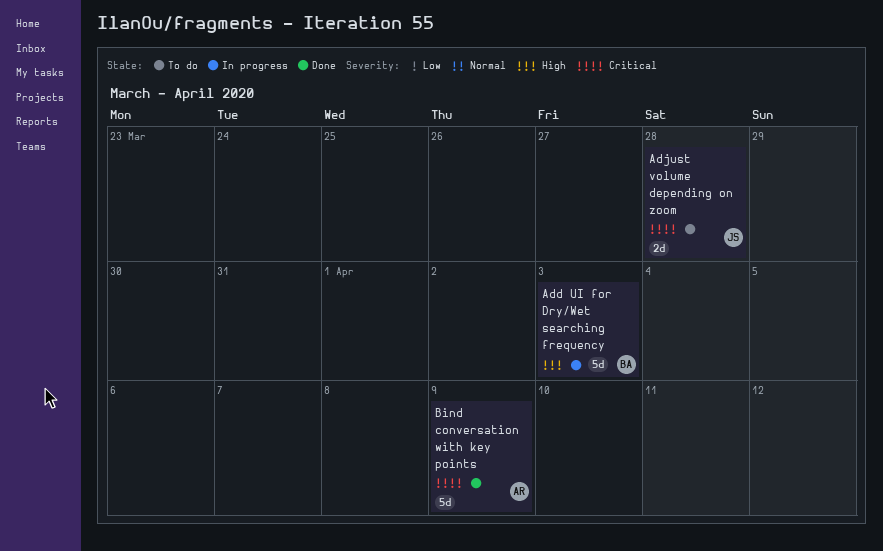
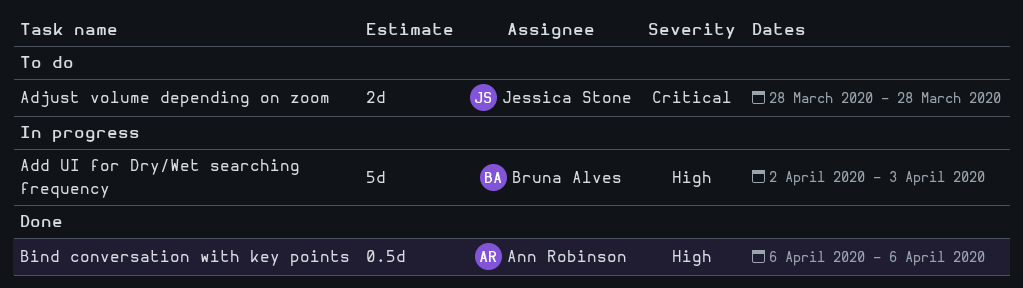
Bind conversation with key points, priority: Critical -> High
Bind conversation with key points, estimate: 5d -> 0.5d
Bind conversation with key points, due: Apr 9 -> Apr 6

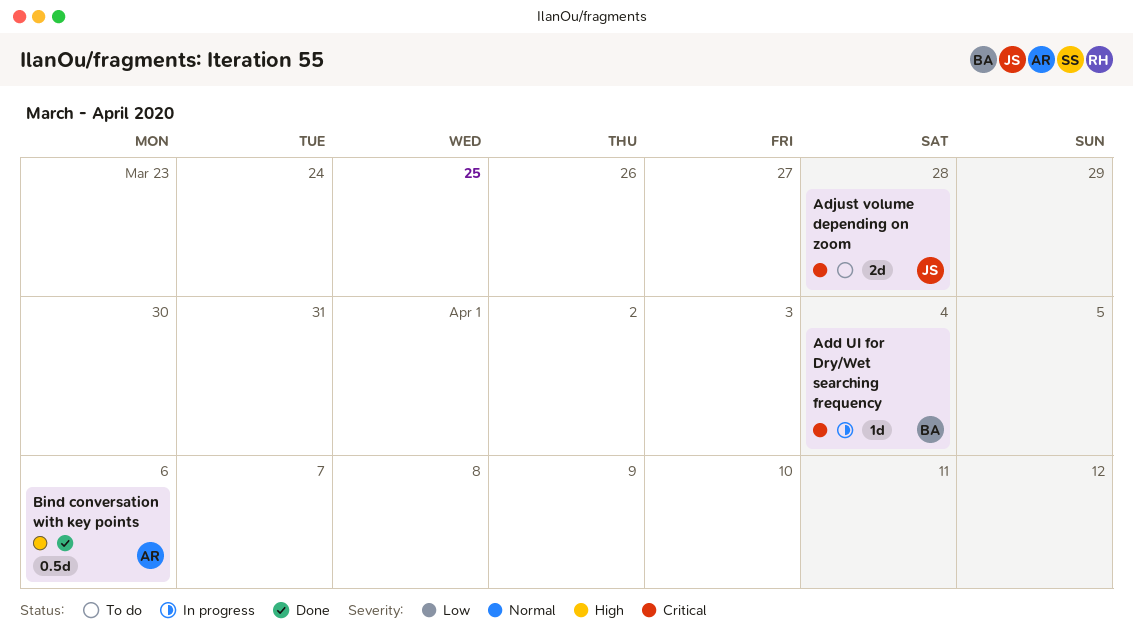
Add UI for Dry/Wet searching frequency, priority: High -> Critical
Add UI for Dry/Wet searching frequency, estimate: 5d -> 1d
Add UI for Dry/Wet searching frequency, due: Apr 3 -> Apr 4

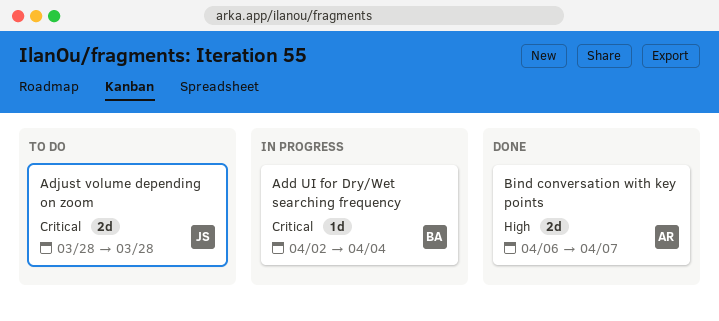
Bind conversation with key points, estimate: 0.5d -> 2d
Bind conversation with key points, due: Apr 6 -> Apr 7

